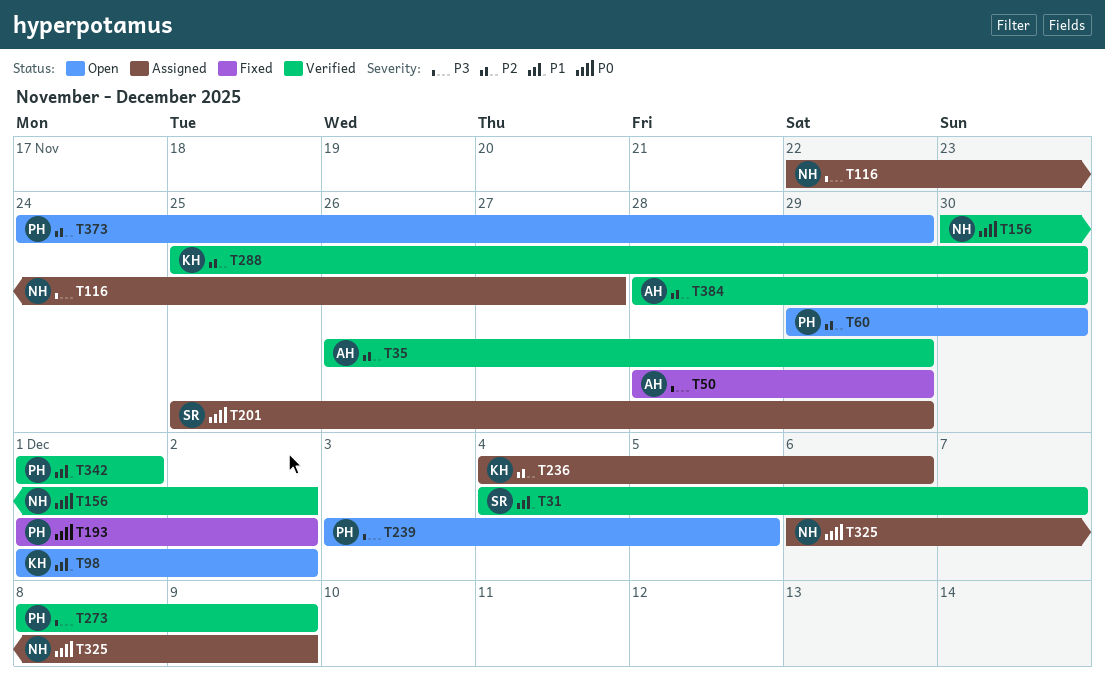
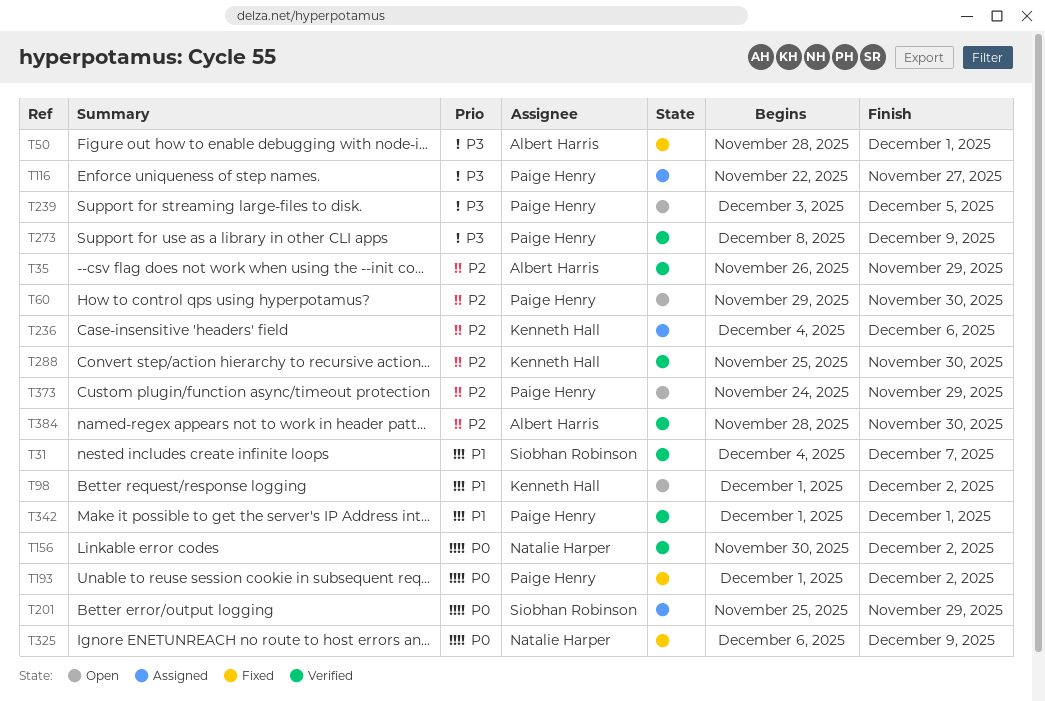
T50, due: Nov 29 -> Dec 1
T116, owner: Natalie Harper -> Paige Henry
T325, status: Assigned -> Fixed

